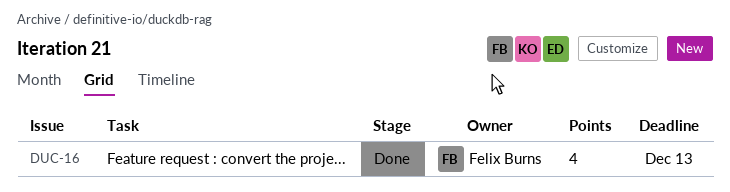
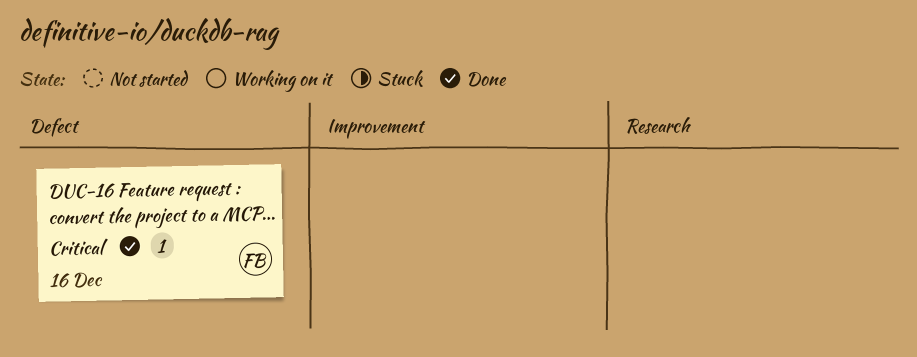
DUC-16, estimate: 4 -> 1
DUC-16, due: Dec 13 -> Dec 16

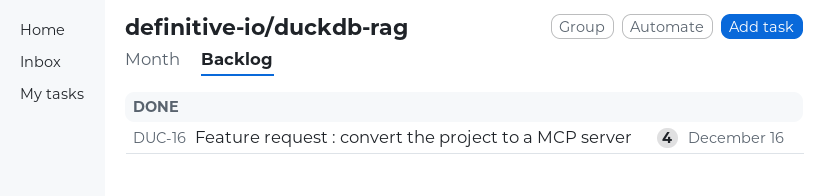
DUC-16, estimate: 1 -> 4

